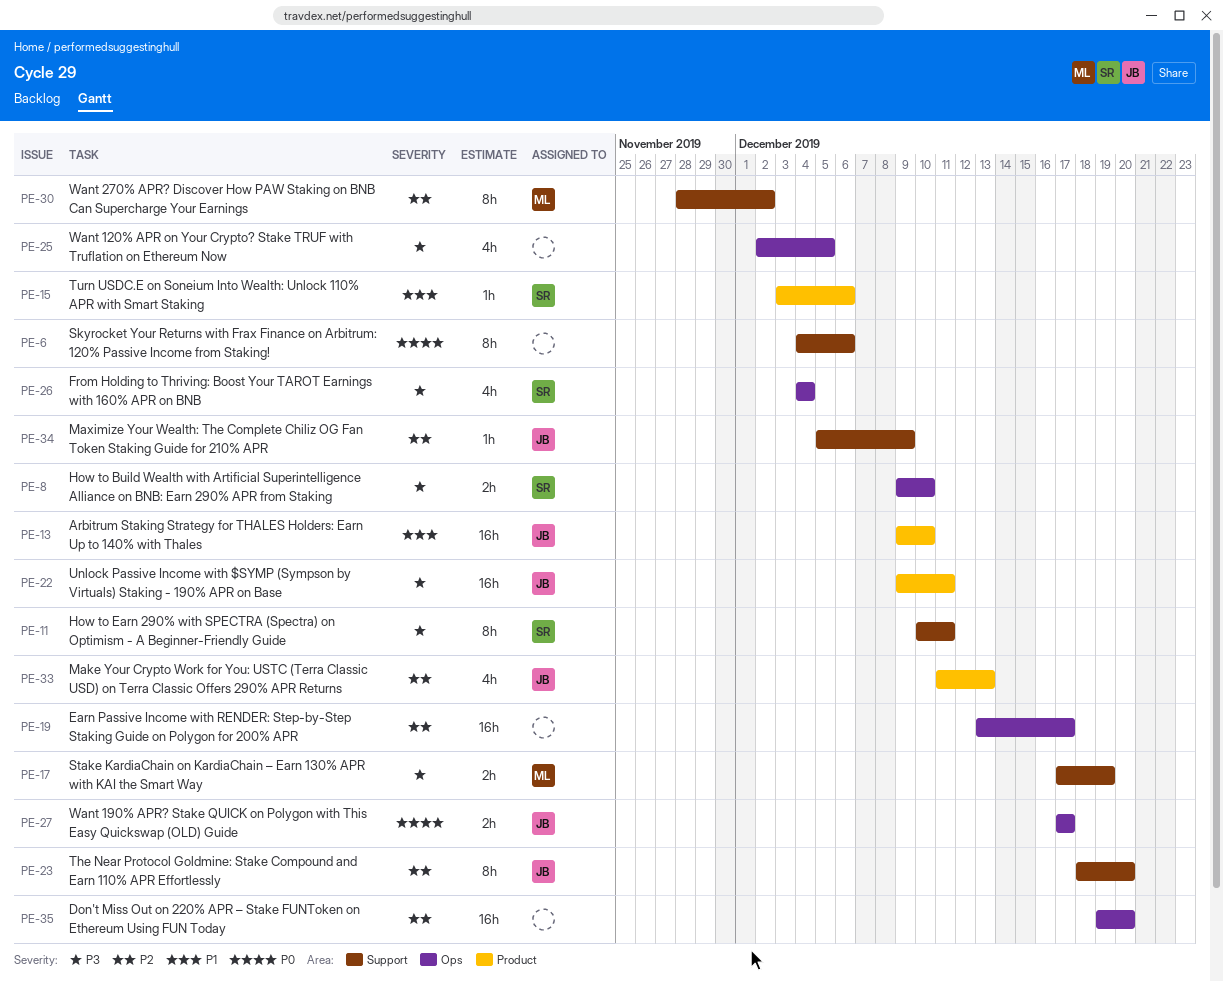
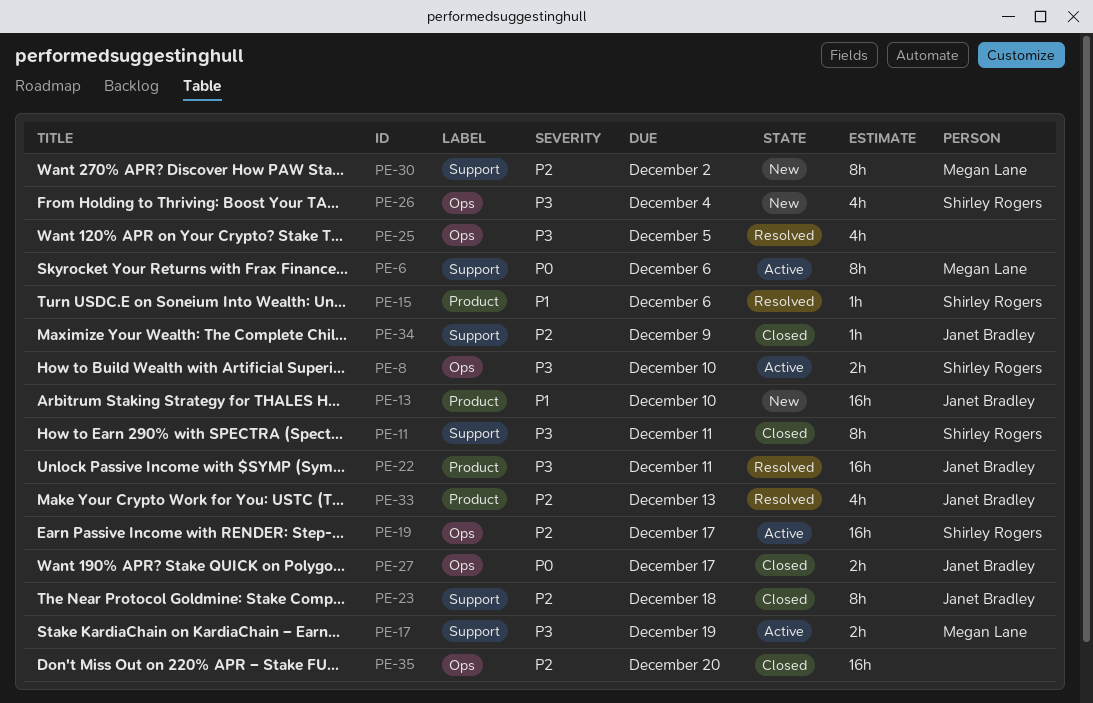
PE-6, owner: none -> Megan Lane
PE-19, owner: none -> Shirley Rogers
PE-23, due: Dec 20 -> Dec 18

